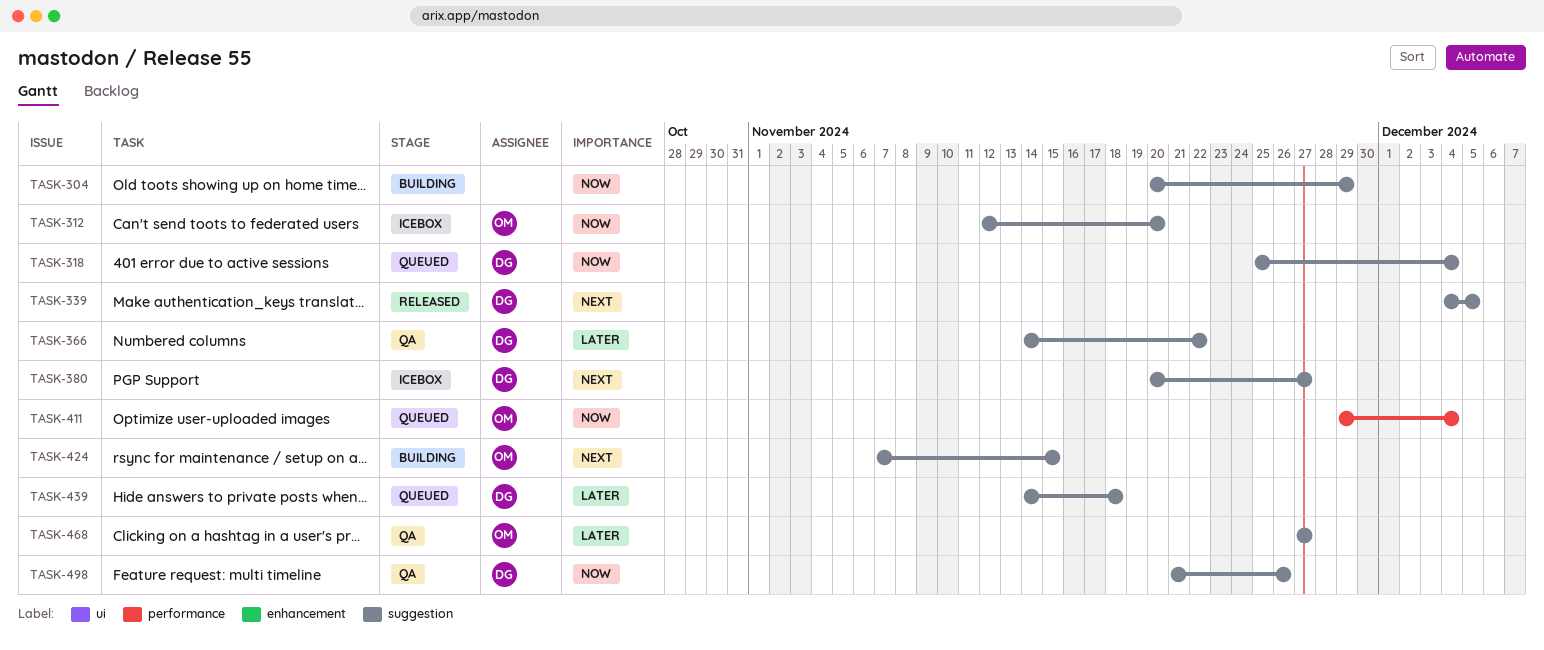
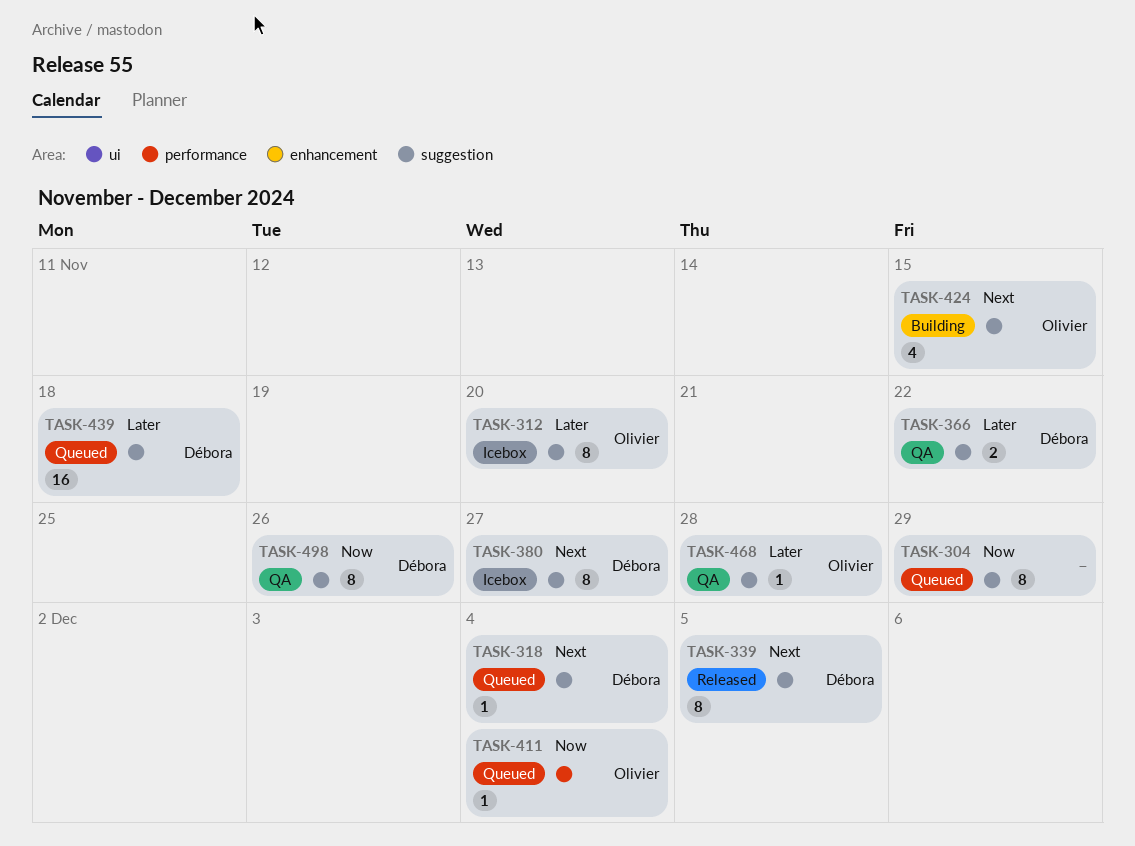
TASK-304, status: Building -> Queued
TASK-312, priority: Now -> Later
TASK-318, priority: Now -> Next
TASK-468, due: Nov 27 -> Nov 28

